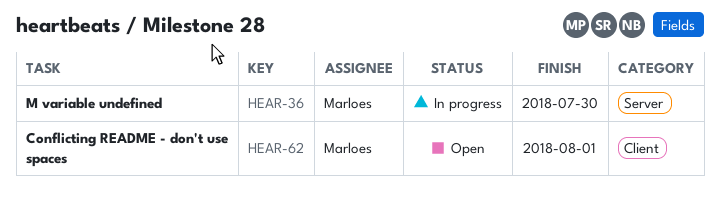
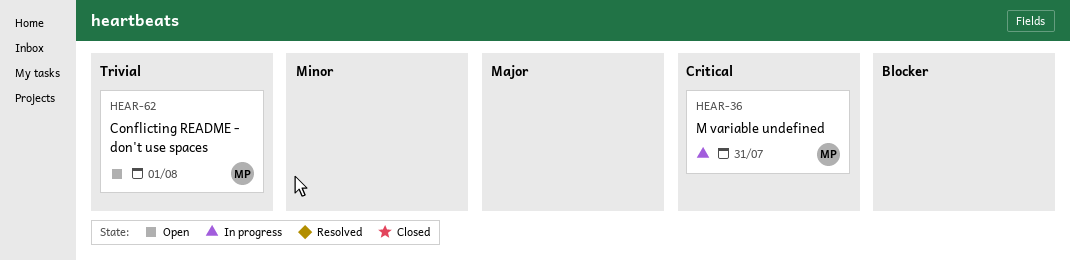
HEAR-36, due: Jul 30 -> Jul 31

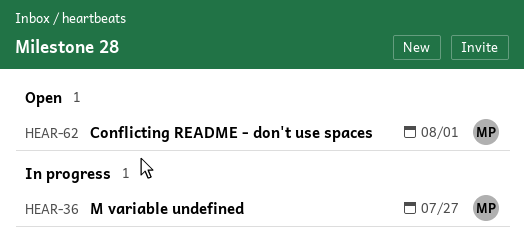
HEAR-36, due: Jul 31 -> Jul 27

